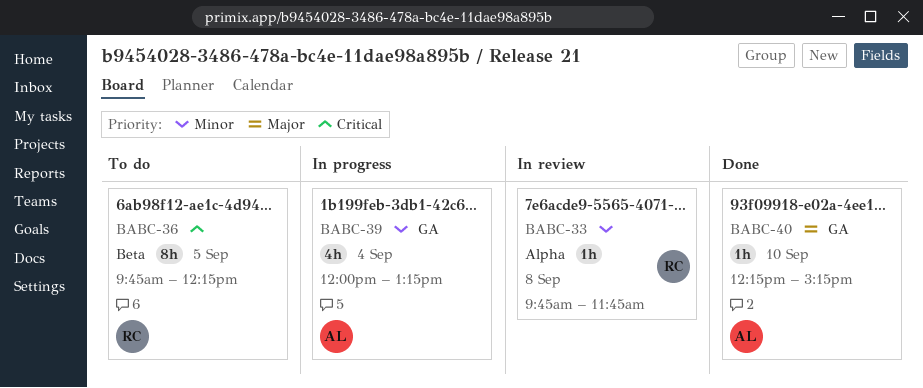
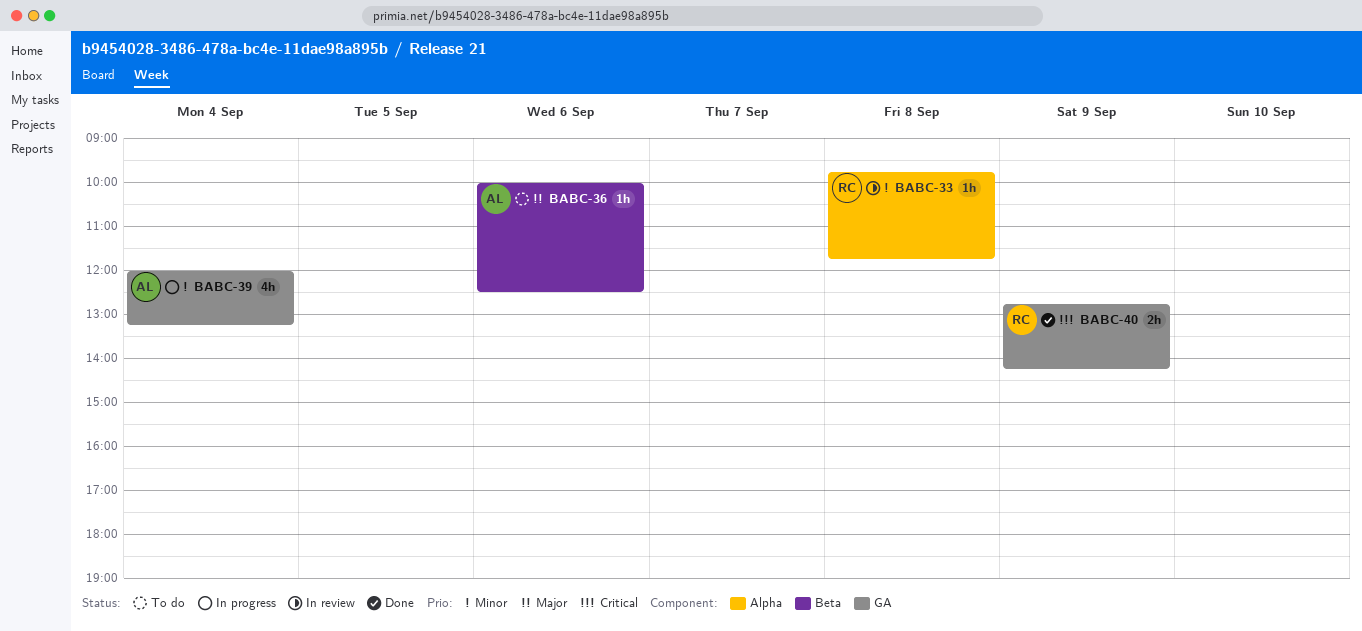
BABC-36, owner: RC -> AL
BABC-36, priority: Critical -> Major
BABC-36, estimate: 8h -> 1h
BABC-36, day: Sep 5 -> Sep 6
BABC-36, begins: 09:45 -> 10:00
BABC-36, ends: 12:15 -> 12:30
BABC-40, owner: AL -> RC
BABC-40, priority: Major -> Critical
BABC-40, estimate: 1h -> 2h
BABC-40, day: Sep 10 -> Sep 9
BABC-40, begins: 12:15 -> 12:45
BABC-40, ends: 15:15 -> 14:15

